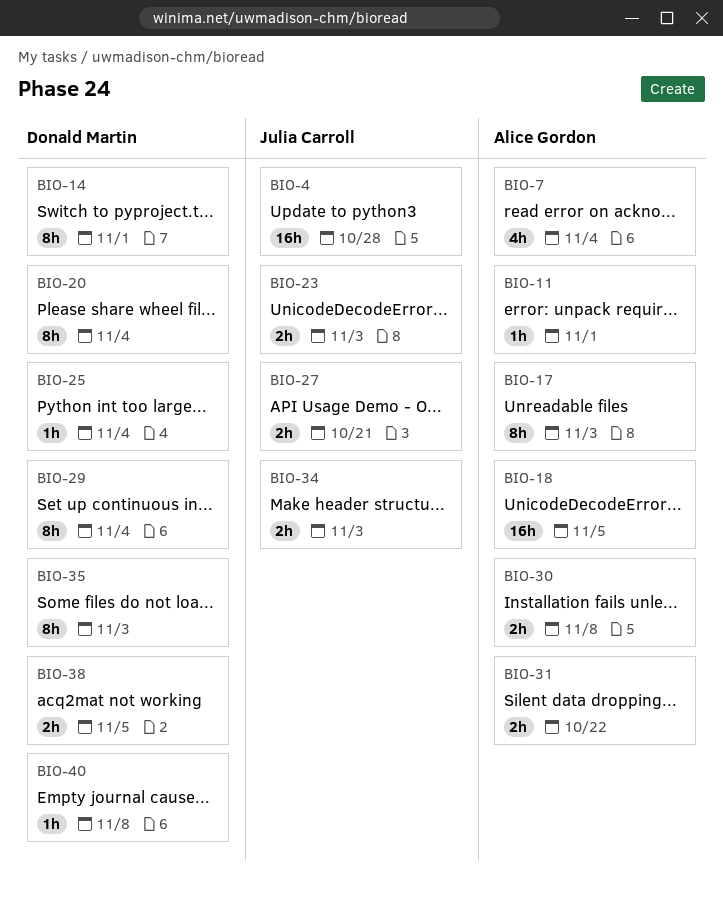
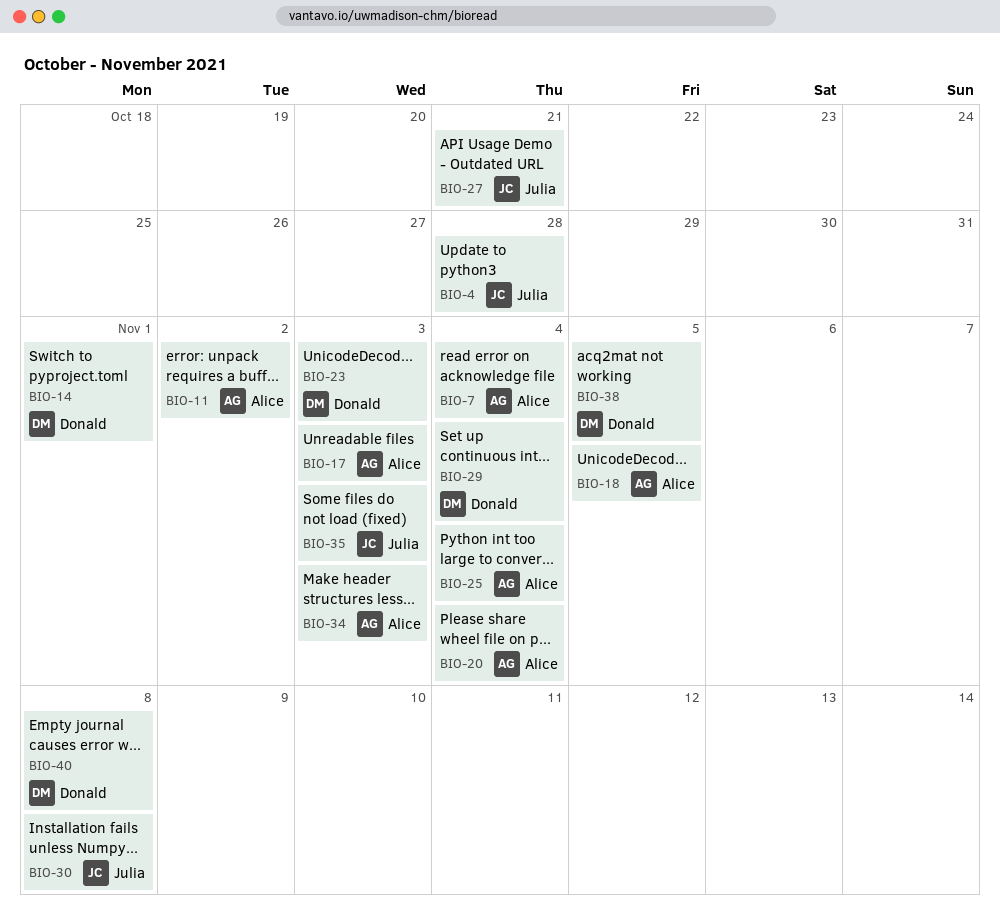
BIO-11, due: Nov 1 -> Nov 2
BIO-20, owner: Donald Martin -> Alice Gordon
BIO-23, owner: Julia Carroll -> Donald Martin
BIO-25, owner: Donald Martin -> Alice Gordon
BIO-30, owner: Alice Gordon -> Julia Carroll
BIO-31: present -> none
BIO-34, owner: Julia Carroll -> Alice Gordon
BIO-35, owner: Donald Martin -> Julia Carroll

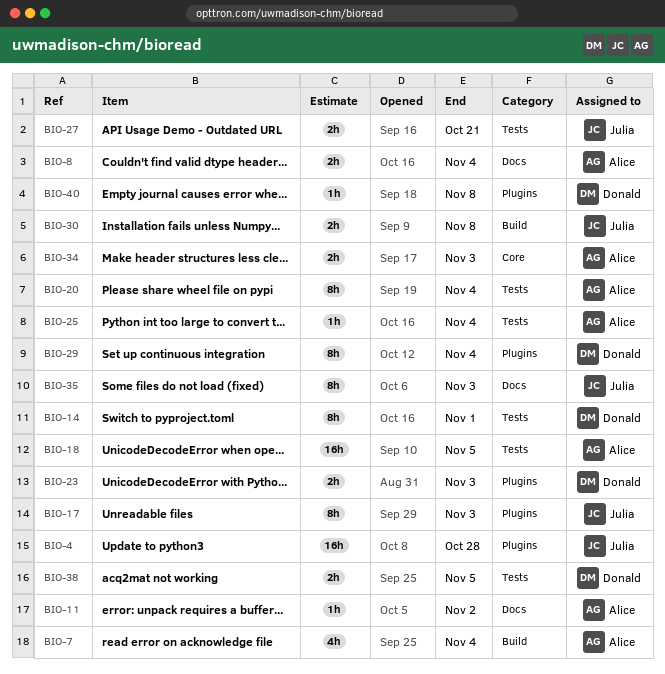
BIO-8: none -> present
BIO-17, owner: Alice -> Julia

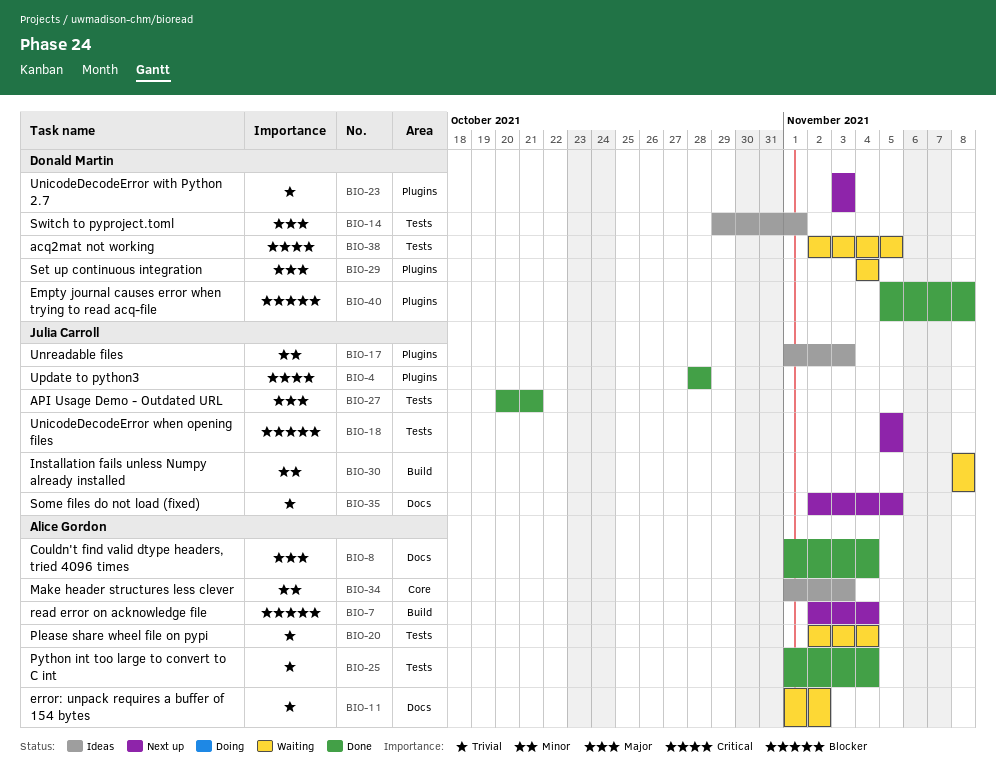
BIO-18, owner: Alice Gordon -> Julia Carroll
BIO-35, due: Nov 3 -> Nov 5

